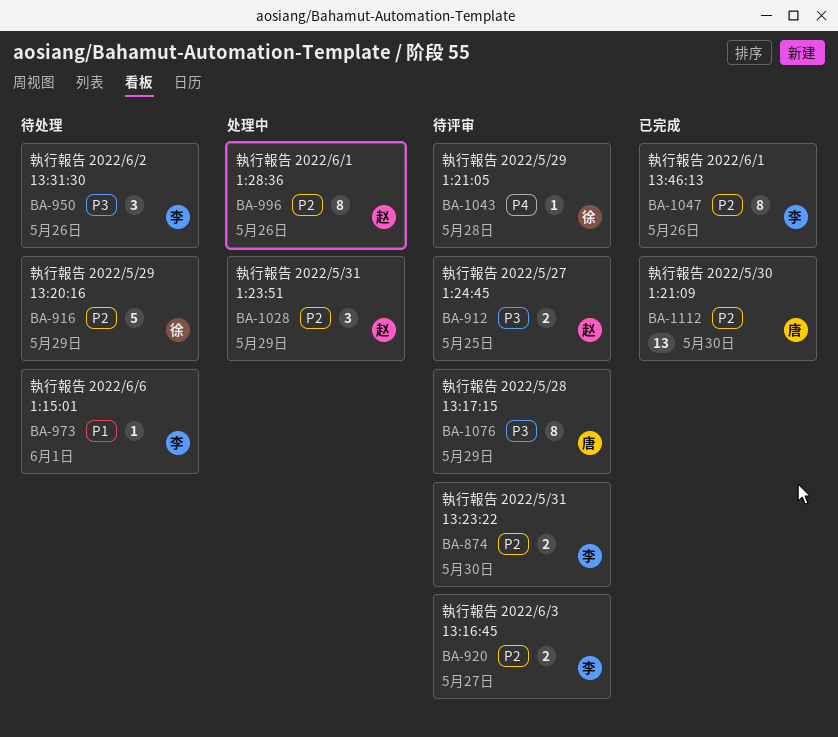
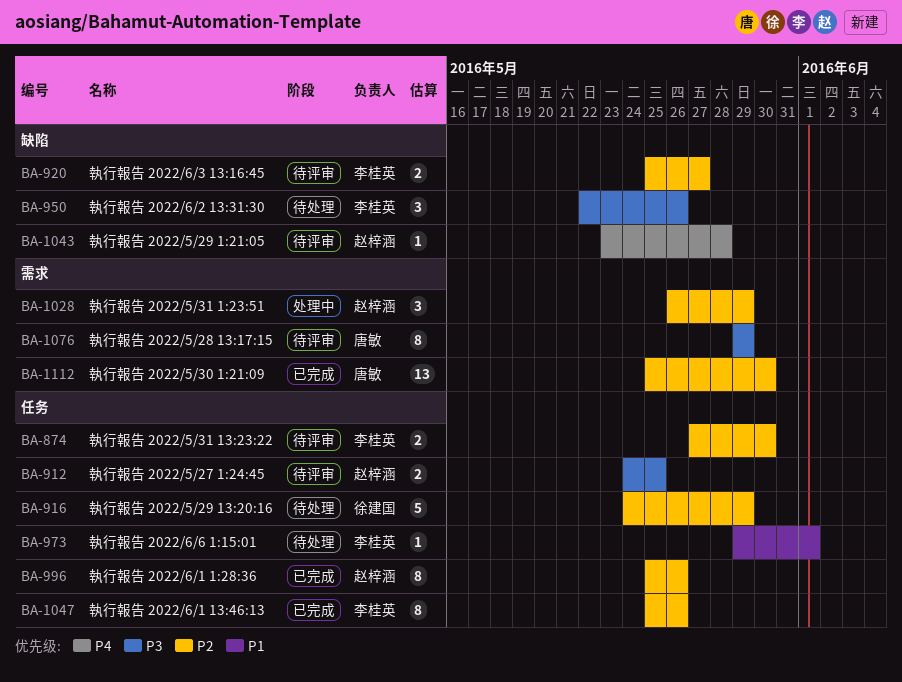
BA-996, status: 处理中 -> 已完成
BA-1043, owner: 徐建国 -> 赵梓涵

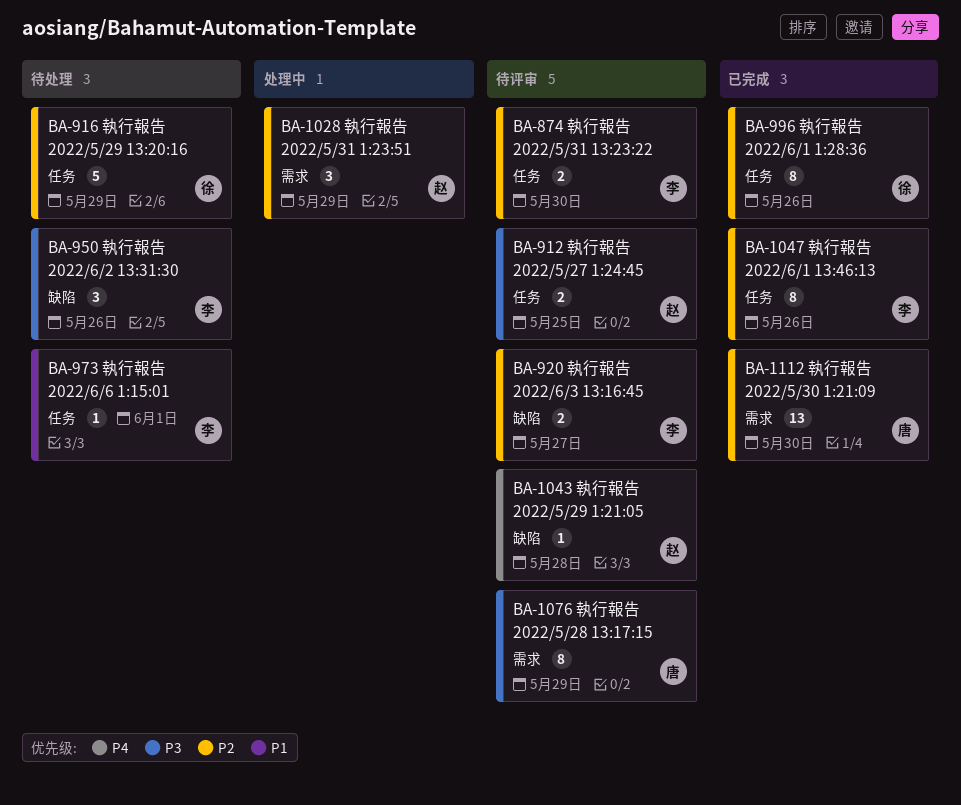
BA-996, owner: 赵梓涵 -> 徐建国

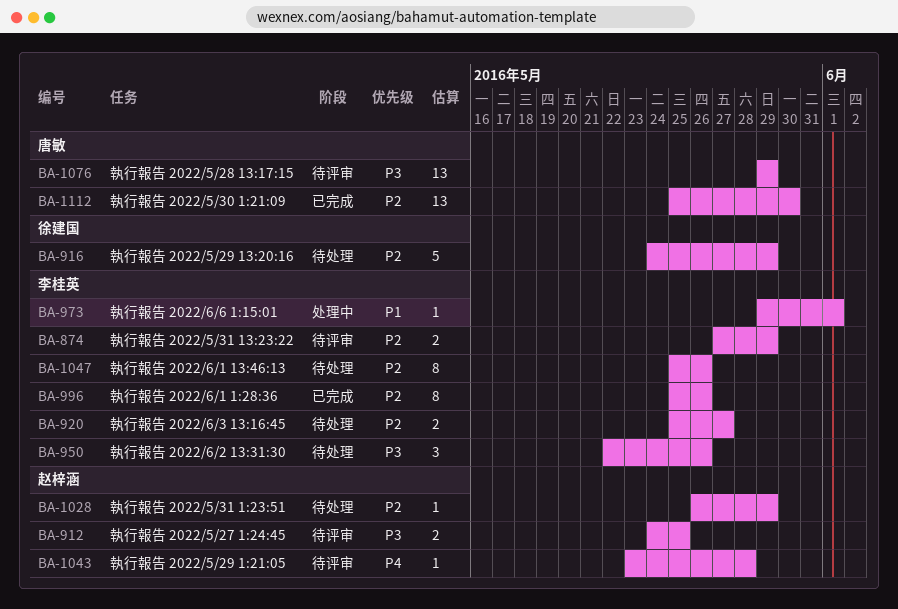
BA-874, due: May 30 -> May 29
BA-920, status: 待评审 -> 待处理
BA-973, status: 待处理 -> 处理中
BA-996, owner: 徐建国 -> 李桂英
BA-1028, status: 处理中 -> 待处理
BA-1028, estimate: 3 -> 1
BA-1047, status: 已完成 -> 待处理
BA-1076, estimate: 8 -> 13

